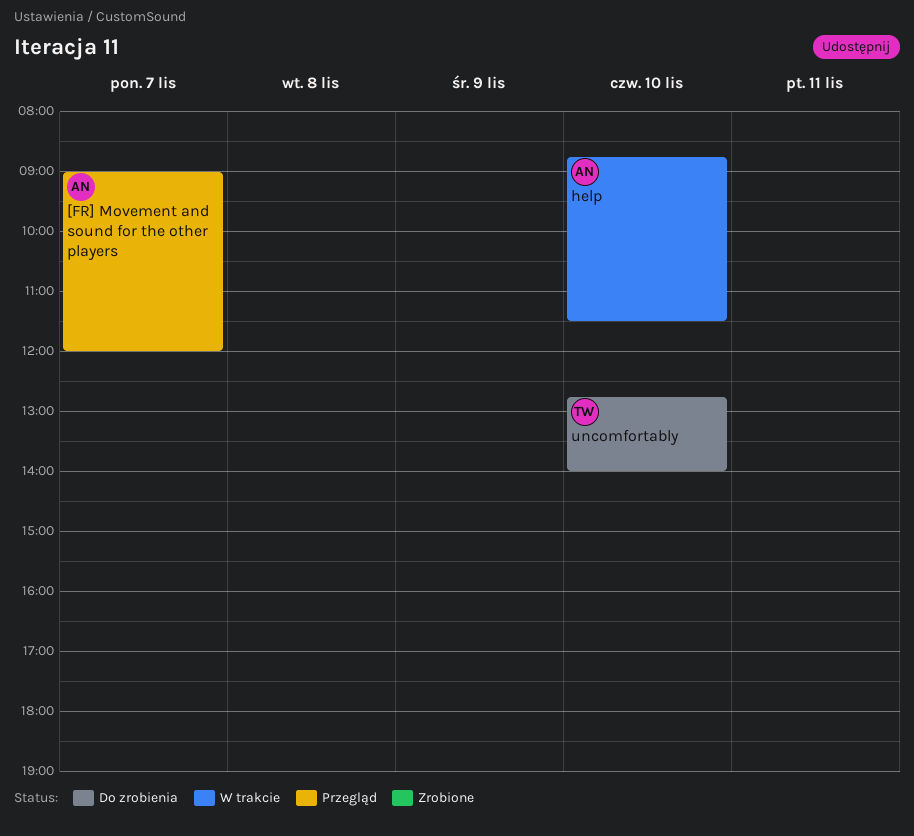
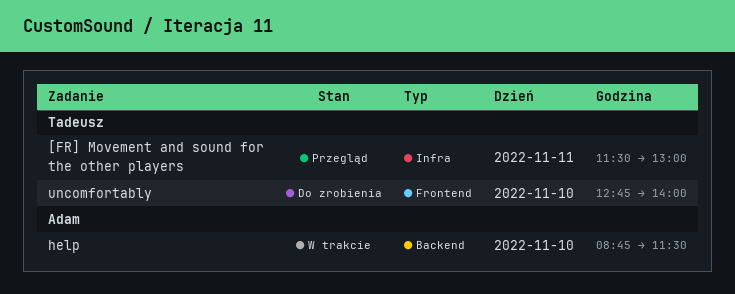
[FR] Movement and sound for the other players, owner: Adam -> Tadeusz
[FR] Movement and sound for the other players, day: Nov 7 -> Nov 11
[FR] Movement and sound for the other players, begins: 09:00 -> 11:30
[FR] Movement and sound for the other players, ends: 12:00 -> 13:00

